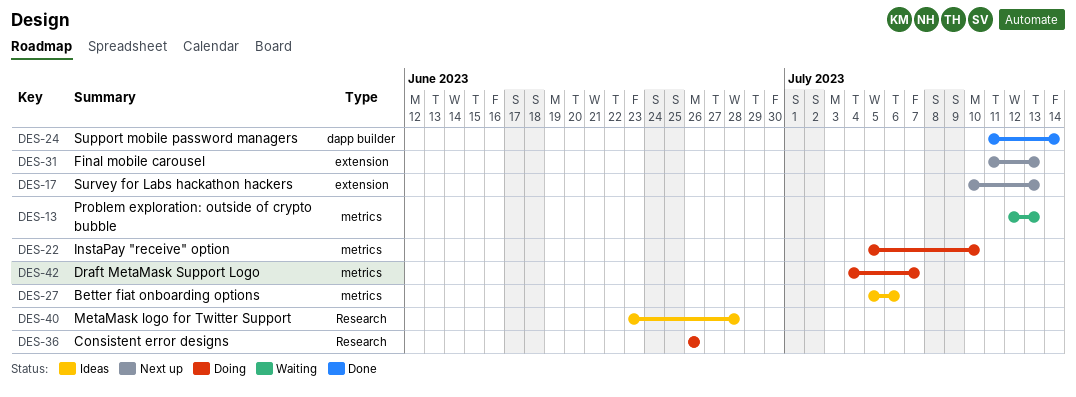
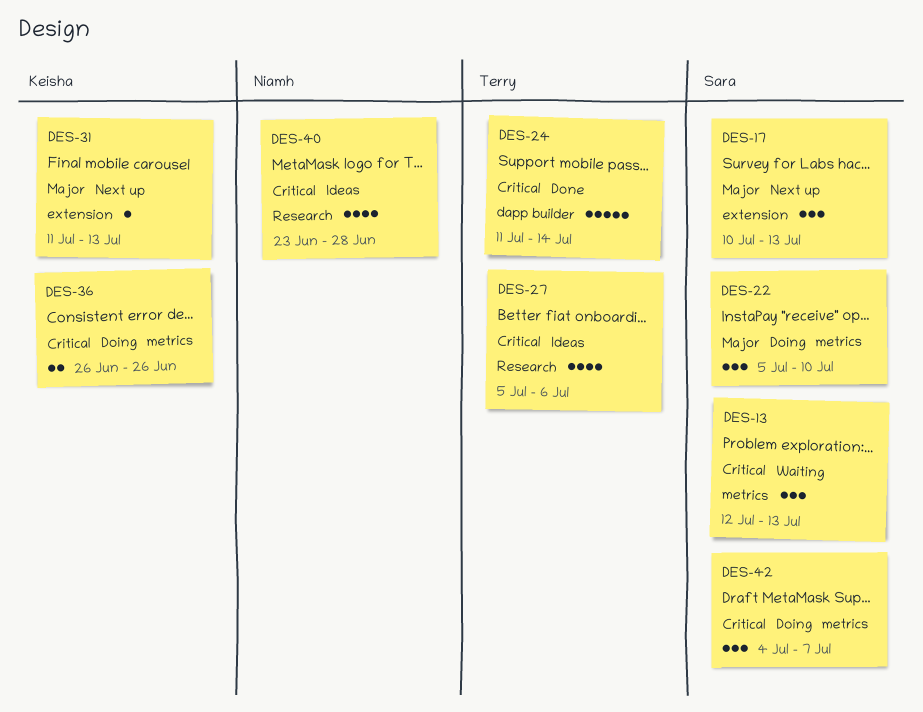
DES-27, label: metrics -> Research
DES-36, label: Research -> metrics

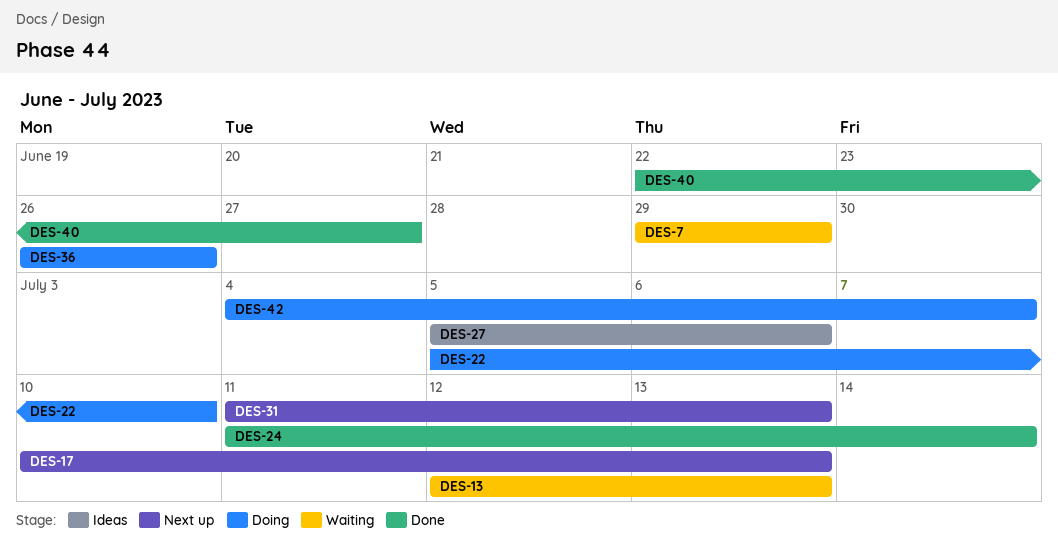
DES-7: none -> present
DES-40, status: Ideas -> Done
DES-40, start: Jun 23 -> Jun 22
DES-40, due: Jun 28 -> Jun 27

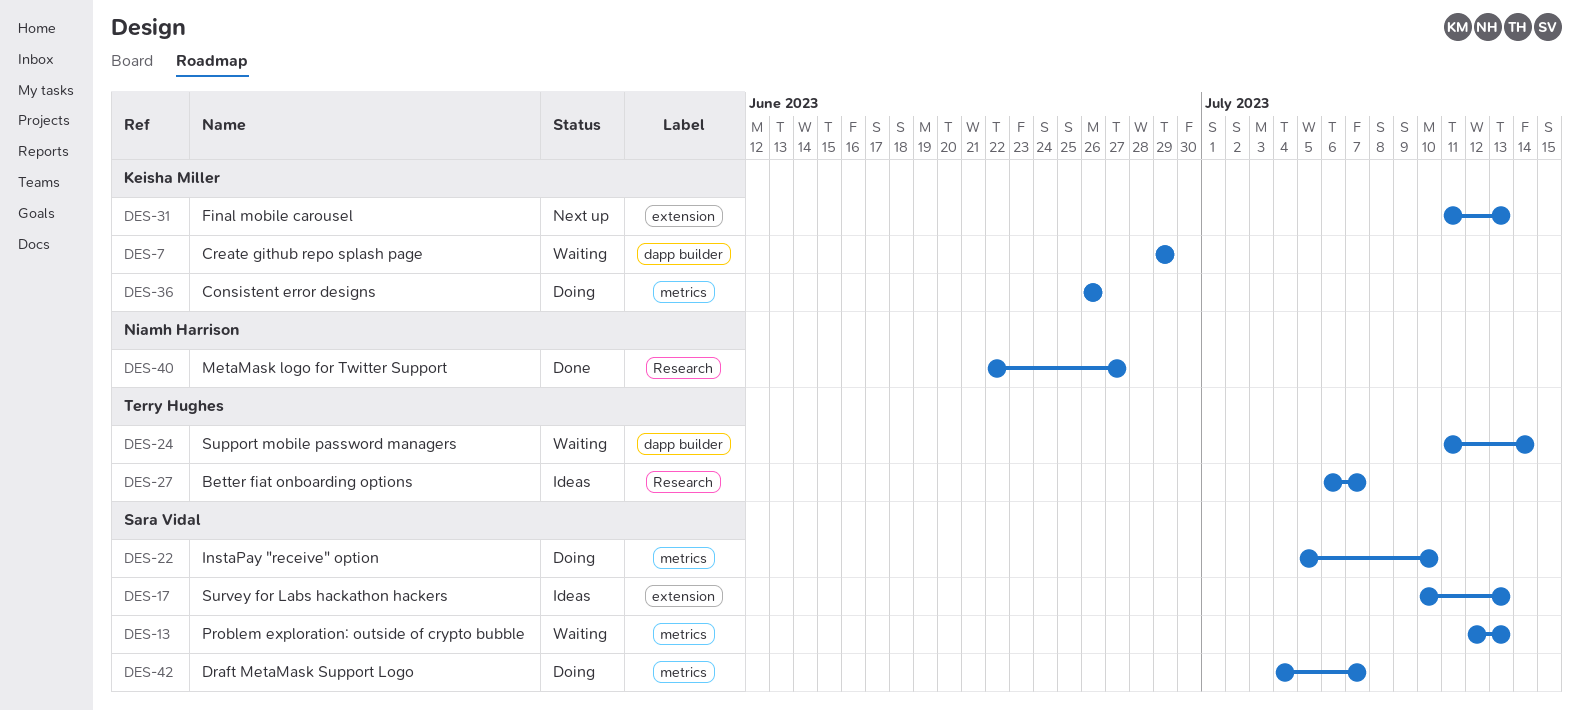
DES-17, status: Next up -> Ideas
DES-24, status: Done -> Waiting
DES-27, start: Jul 5 -> Jul 6
DES-27, due: Jul 6 -> Jul 7

